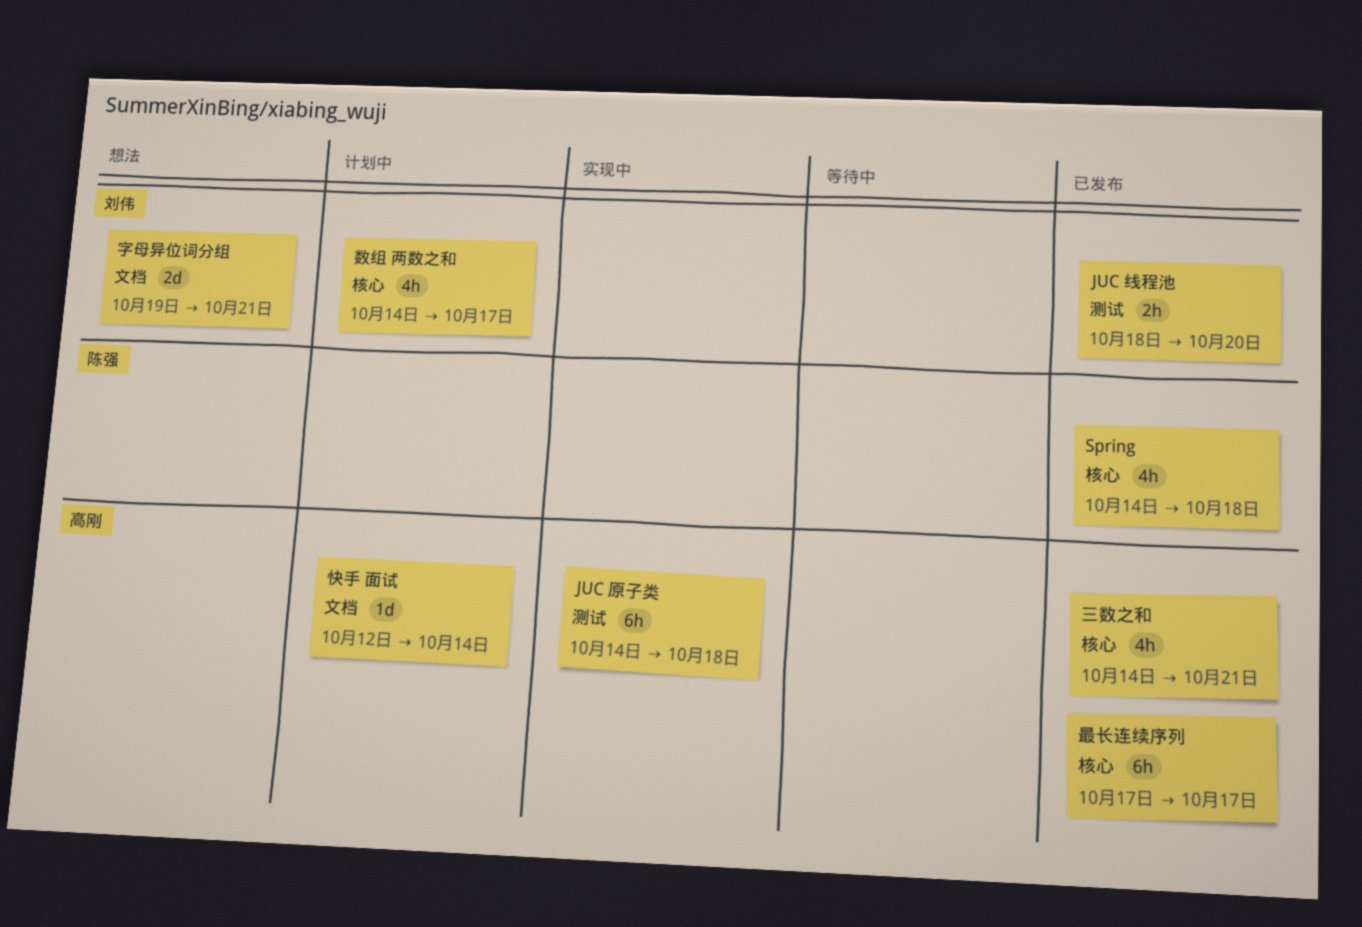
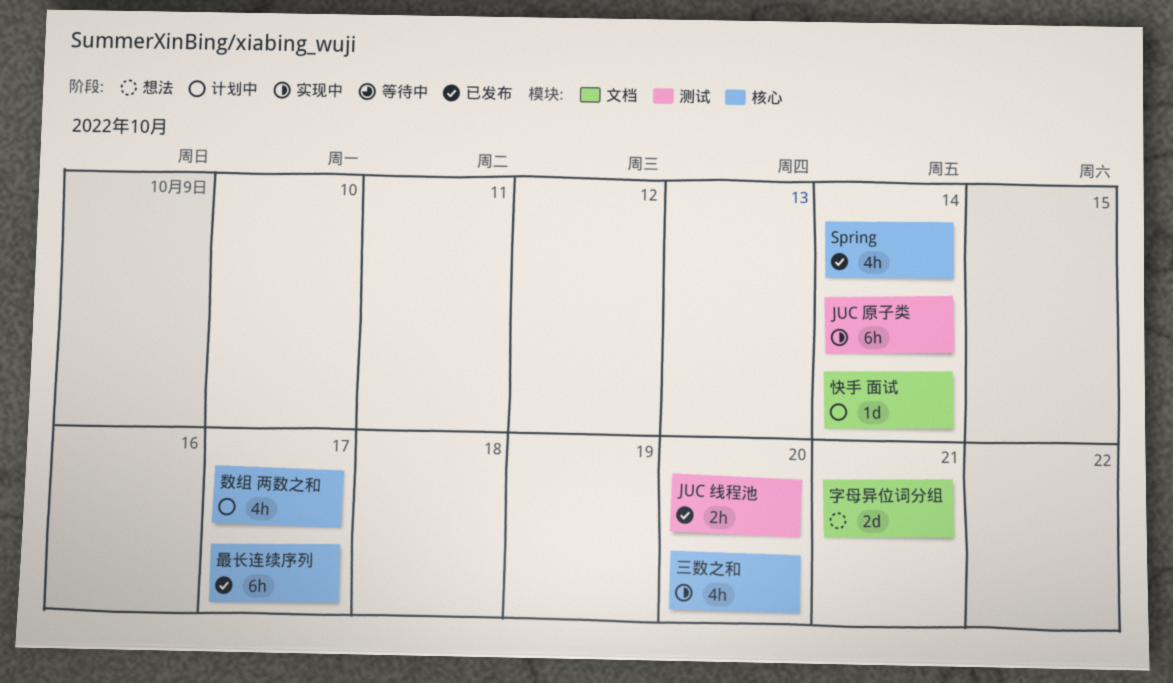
JUC 原子类, due: Oct 18 -> Oct 14
Spring, due: Oct 18 -> Oct 14
三数之和, status: 已发布 -> 实现中
三数之和, due: Oct 21 -> Oct 20

